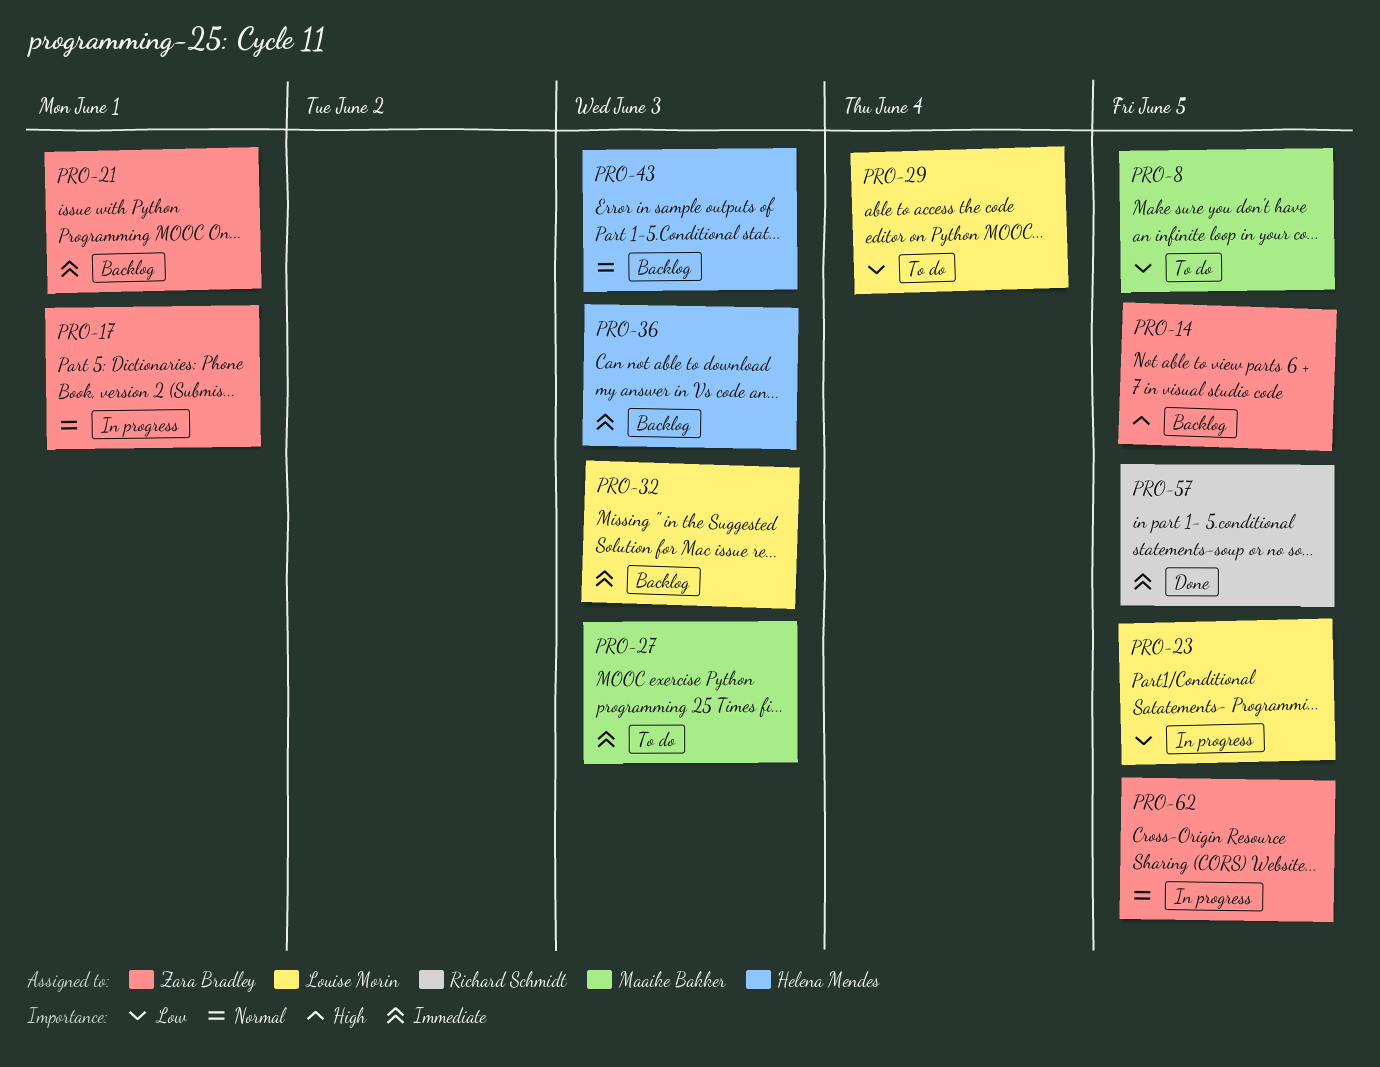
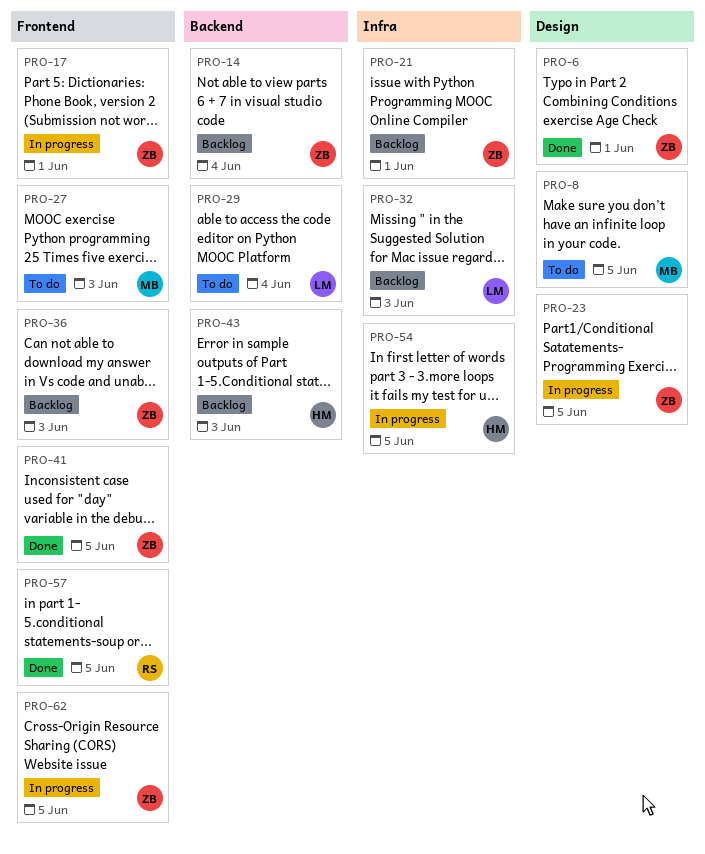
PRO-6: none -> present
PRO-14, due: Jun 5 -> Jun 4
PRO-23, owner: Louise Morin -> Zara Bradley
PRO-36, owner: Helena Mendes -> Zara Bradley
PRO-41: none -> present
PRO-54: none -> present

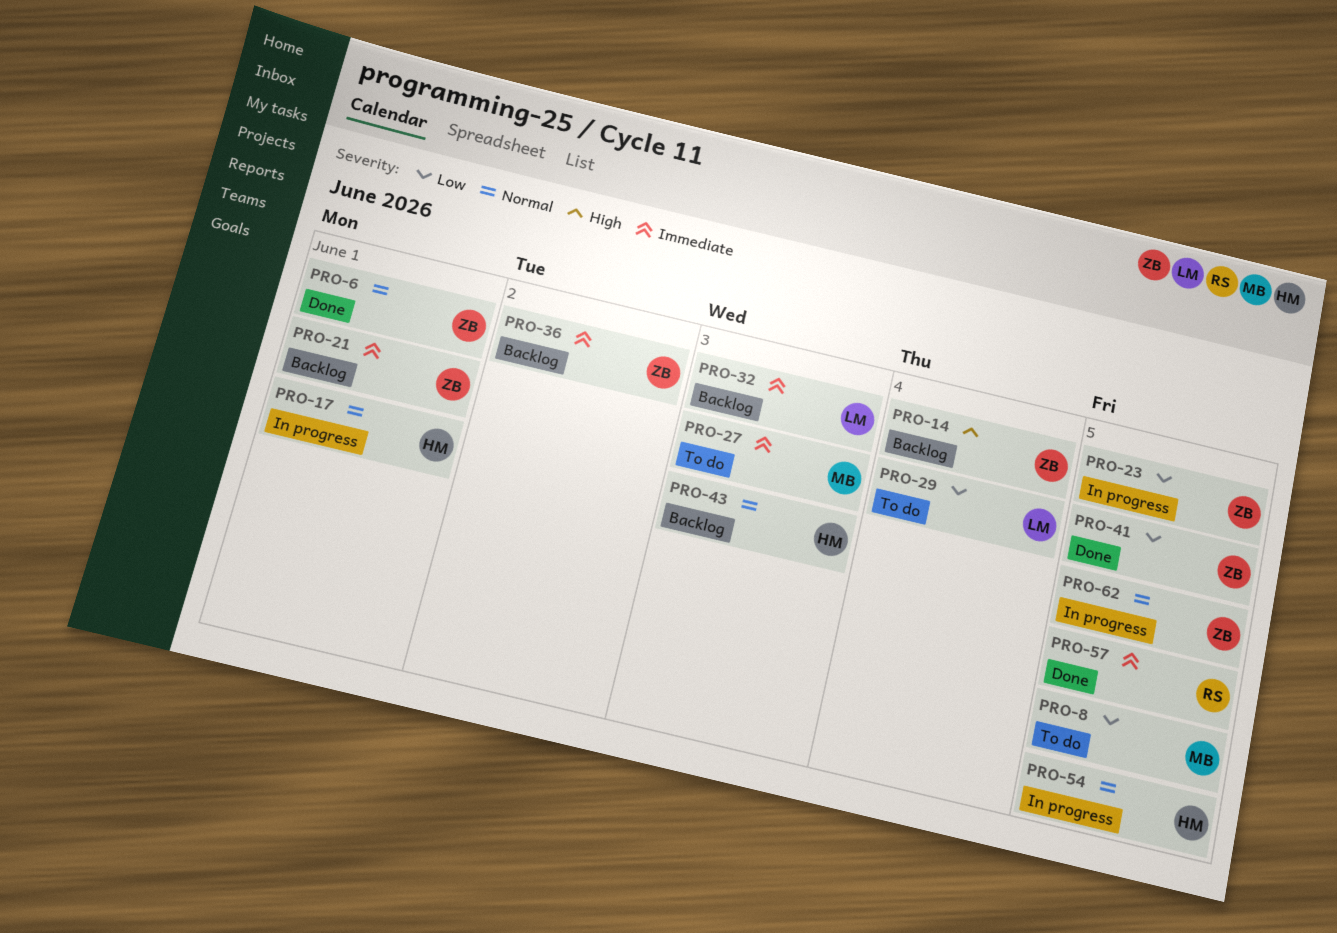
PRO-17, owner: ZB -> HM
PRO-36, due: Jun 3 -> Jun 2

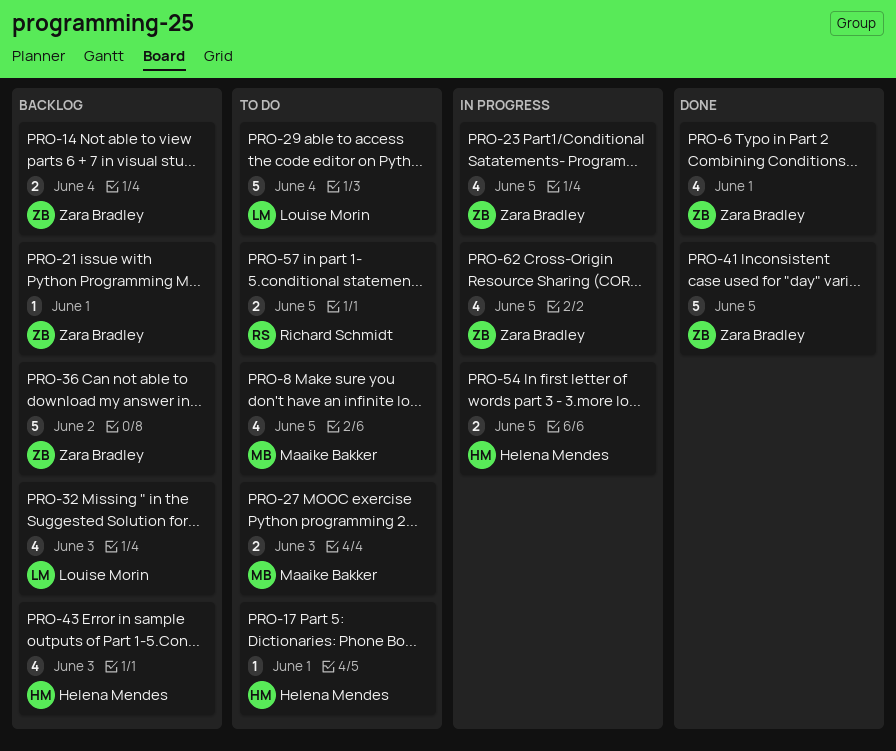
PRO-17, status: In progress -> To do
PRO-57, status: Done -> To do

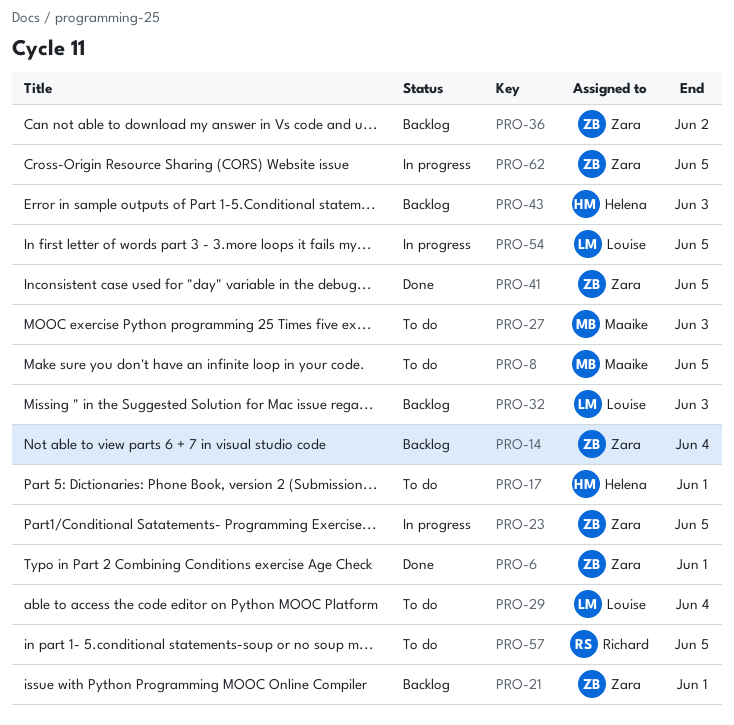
PRO-54, owner: Helena Mendes -> Louise Morin

